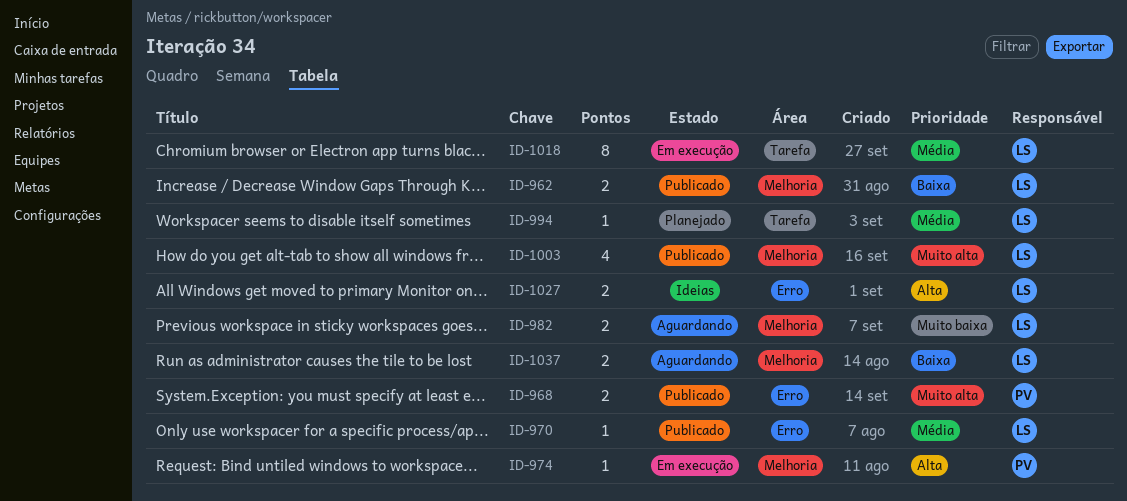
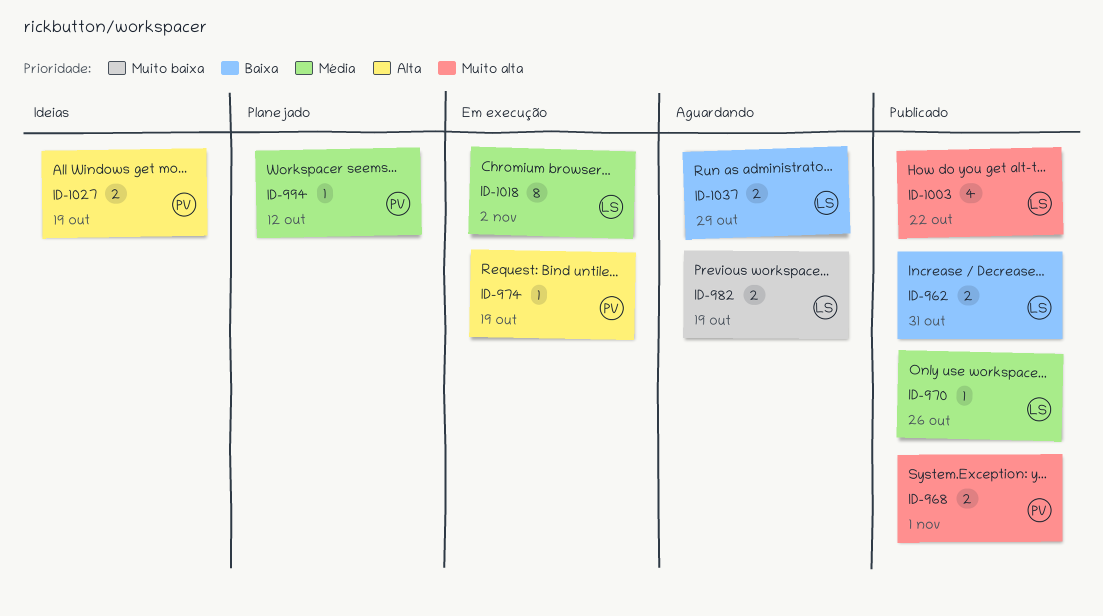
ID-994, owner: LS -> PV
ID-1027, owner: LS -> PV

